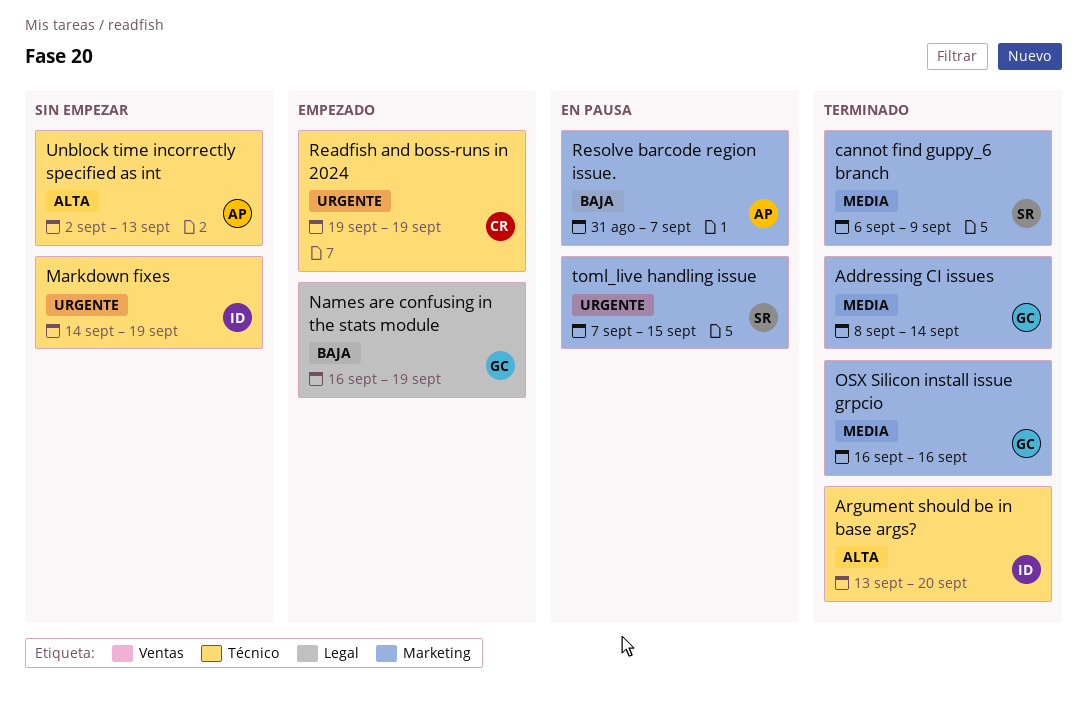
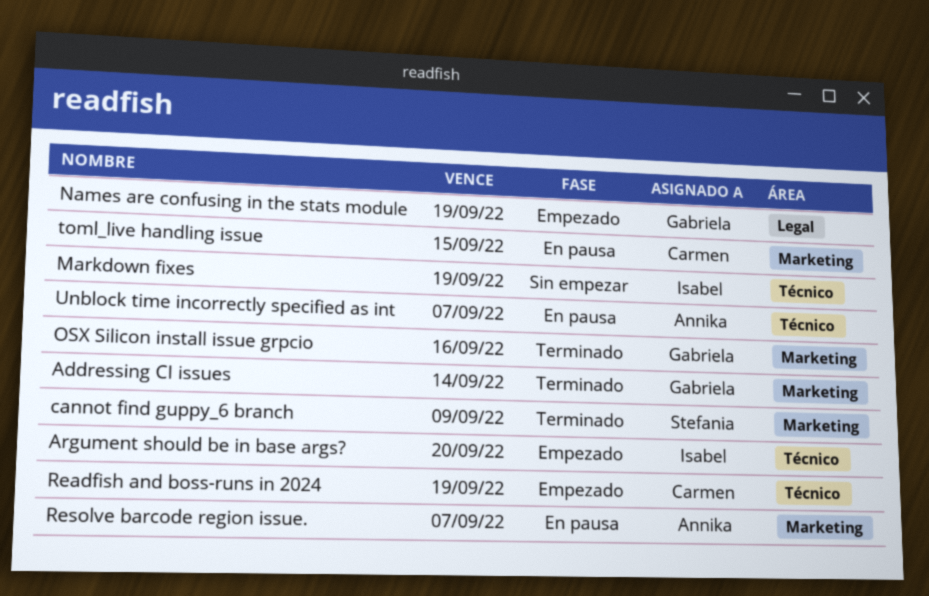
Argument should be in base args?, status: Terminado -> Empezado
toml_live handling issue, owner: Stefania -> Carmen
Unblock time incorrectly specified as int, status: Sin empezar -> En pausa
Unblock time incorrectly specified as int, due: Sep 13 -> Sep 7

